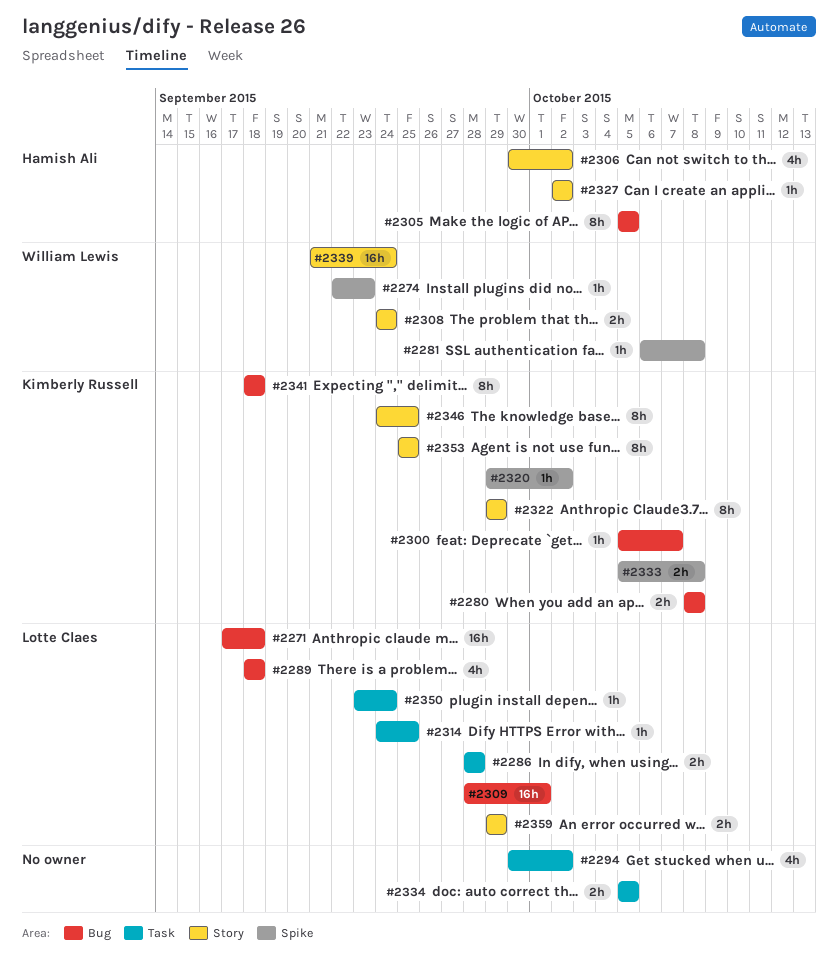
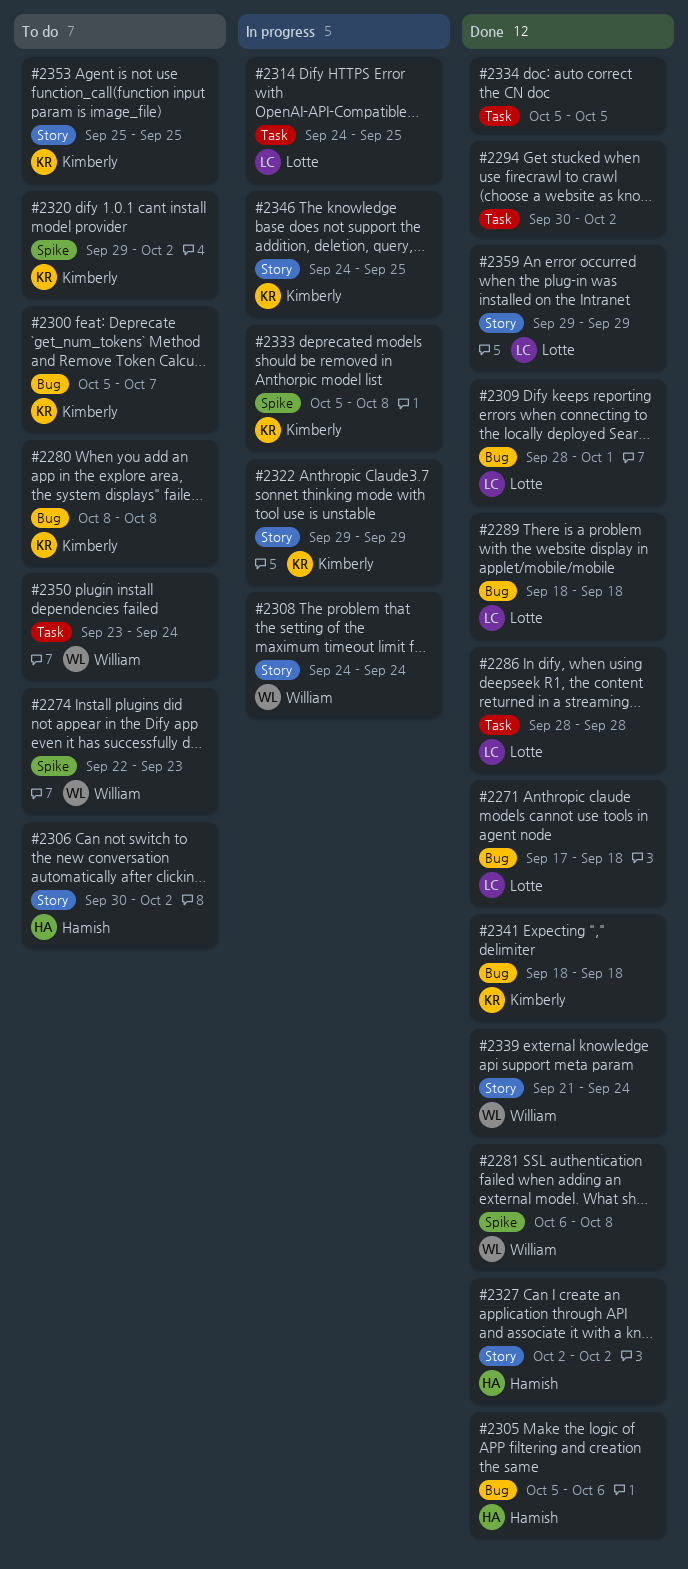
#2305, due: Oct 5 -> Oct 6
#2350, owner: Lotte Claes -> William Lewis

